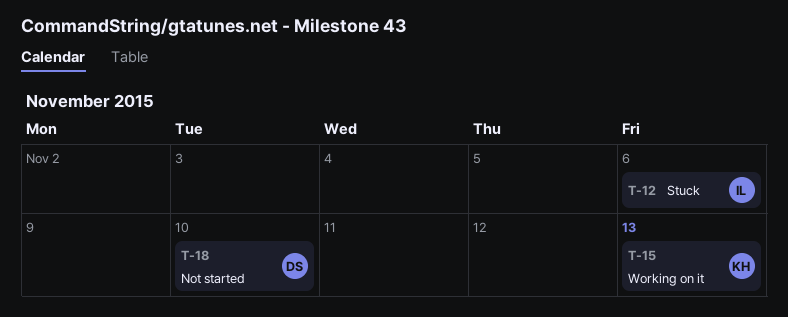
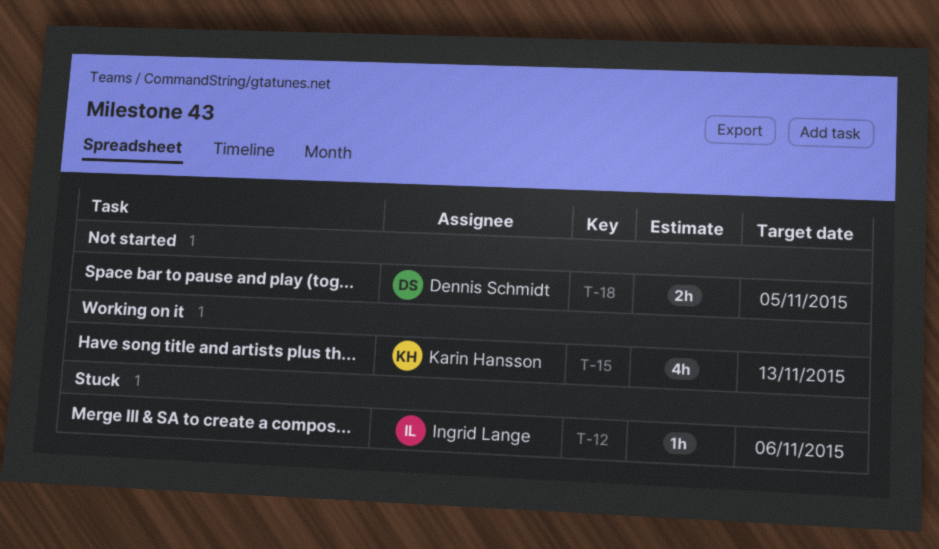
T-18, due: Nov 10 -> Nov 5

